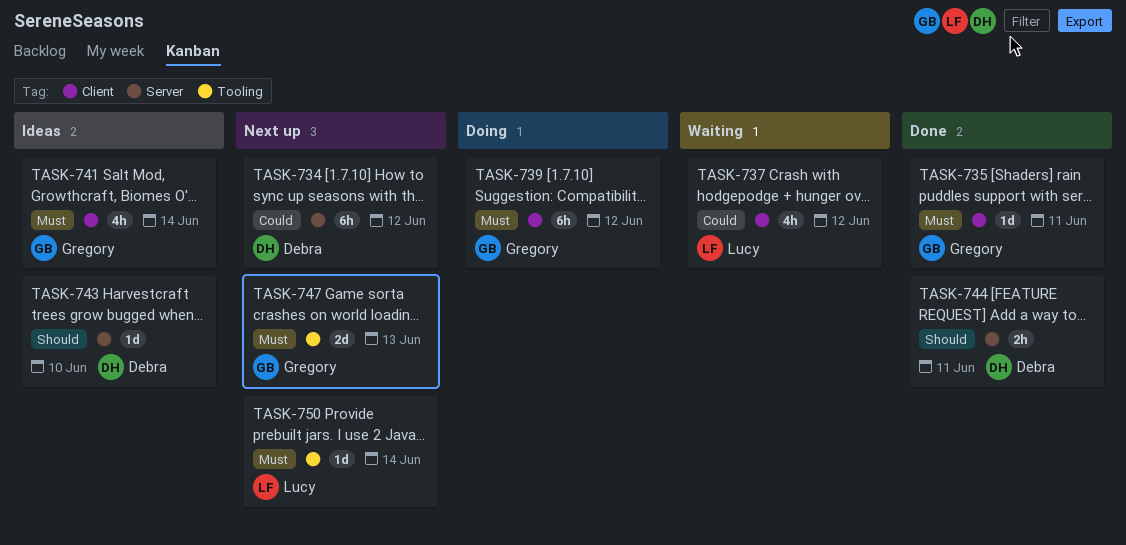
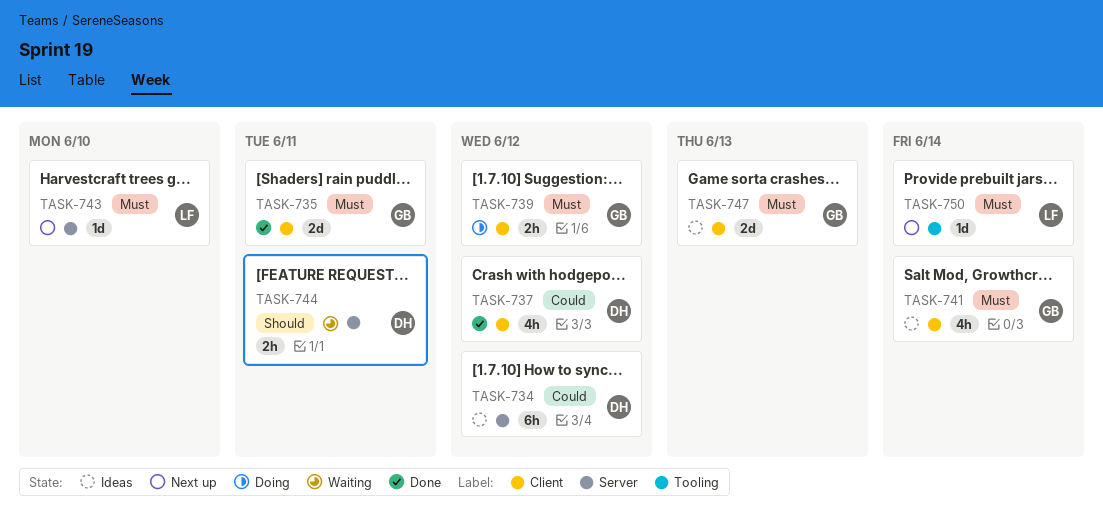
TASK-734, status: Next up -> Ideas
TASK-735, estimate: 1d -> 2d
TASK-737, status: Waiting -> Done
TASK-737, owner: Lucy -> Debra
TASK-739, estimate: 6h -> 2h
TASK-743, status: Ideas -> Next up
TASK-743, owner: Debra -> Lucy
TASK-743, priority: Should -> Must
TASK-744, status: Done -> Waiting
TASK-747, status: Next up -> Ideas
TASK-747, label: Tooling -> Client

